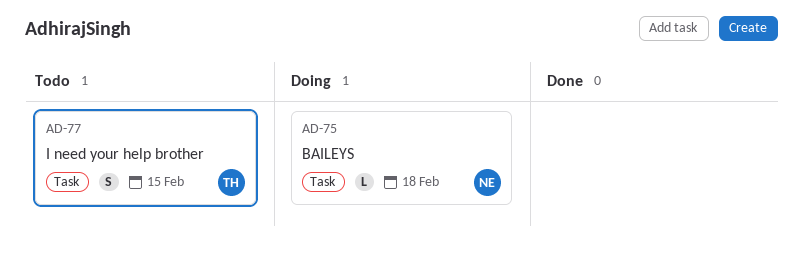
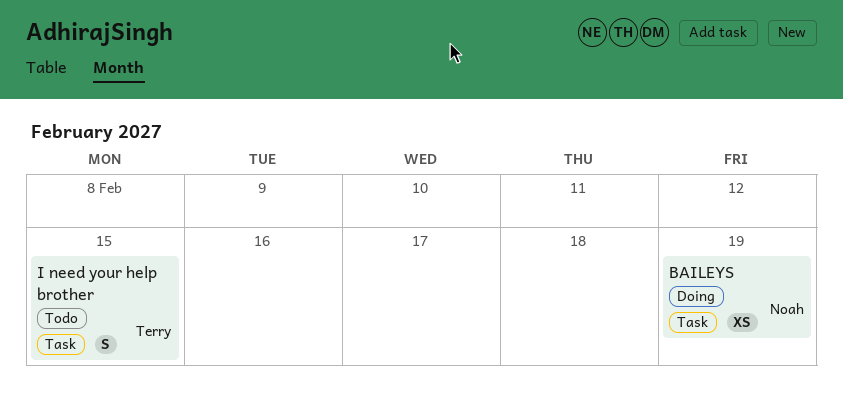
BAILEYS, estimate: L -> XS
BAILEYS, due: Feb 18 -> Feb 19

